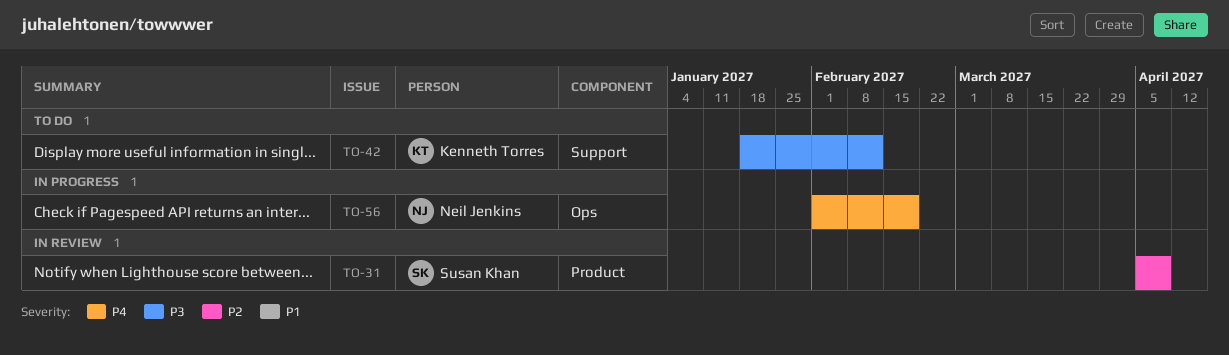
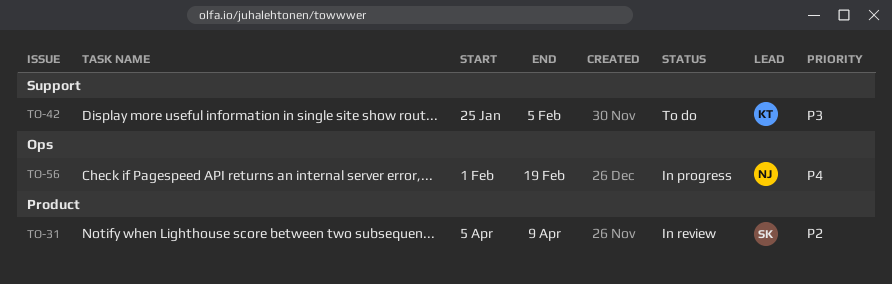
TO-42, start: Jan 18 -> Jan 25
TO-42, due: Feb 12 -> Feb 5

